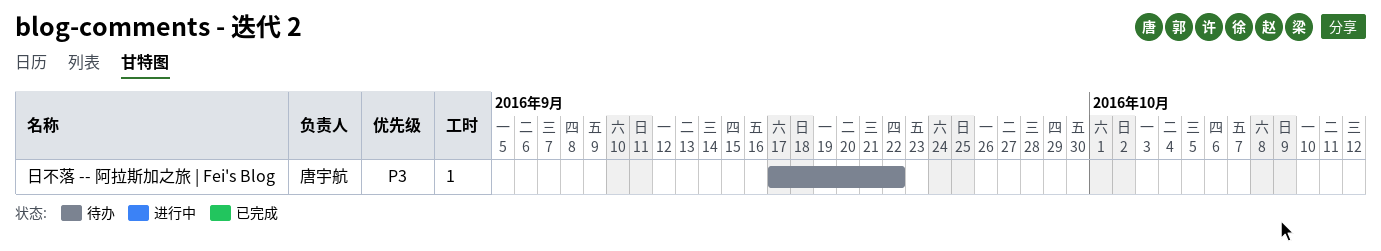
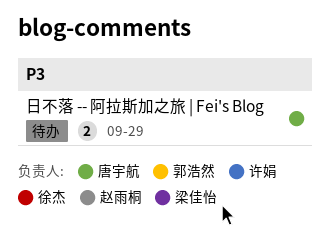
日不落 -- 阿拉斯加之旅 | Fei's Blog, estimate: 1 -> 2
日不落 -- 阿拉斯加之旅 | Fei's Blog, due: Sep 22 -> Sep 29

